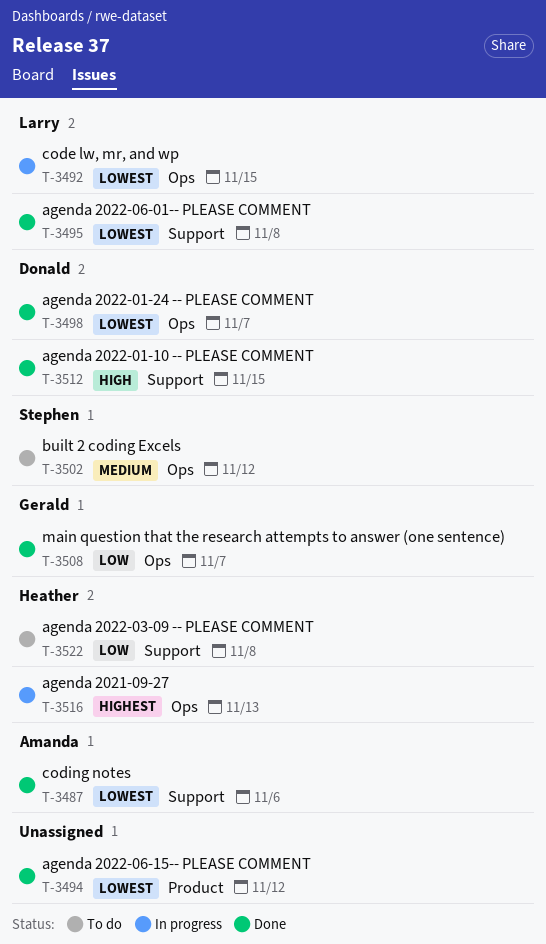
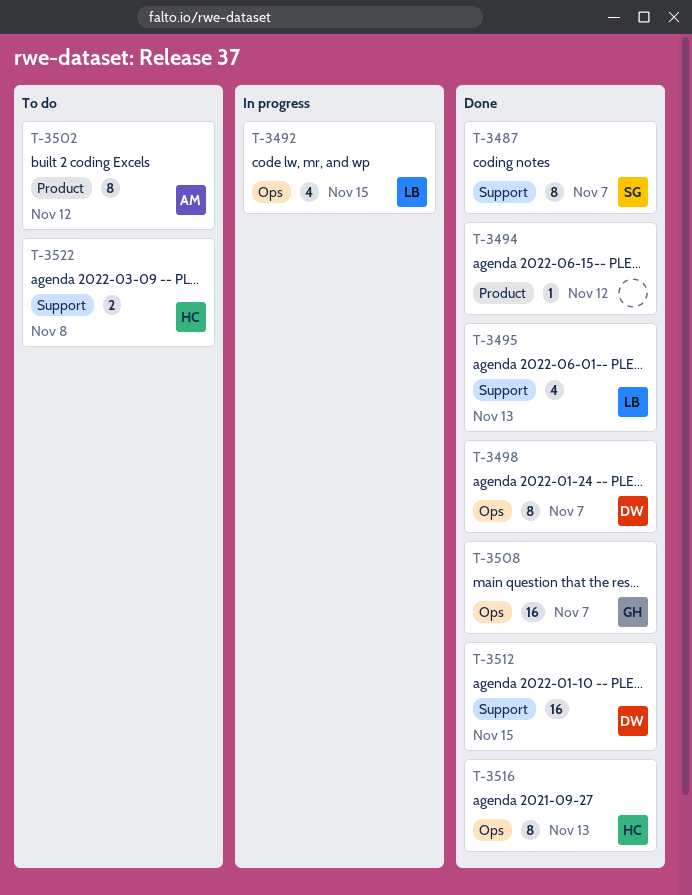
T-3487, owner: Amanda -> Stephen
T-3487, due: Nov 6 -> Nov 7
T-3495, due: Nov 8 -> Nov 13
T-3502, owner: Stephen -> Amanda
T-3502, label: Ops -> Product
T-3516, status: In progress -> Done

